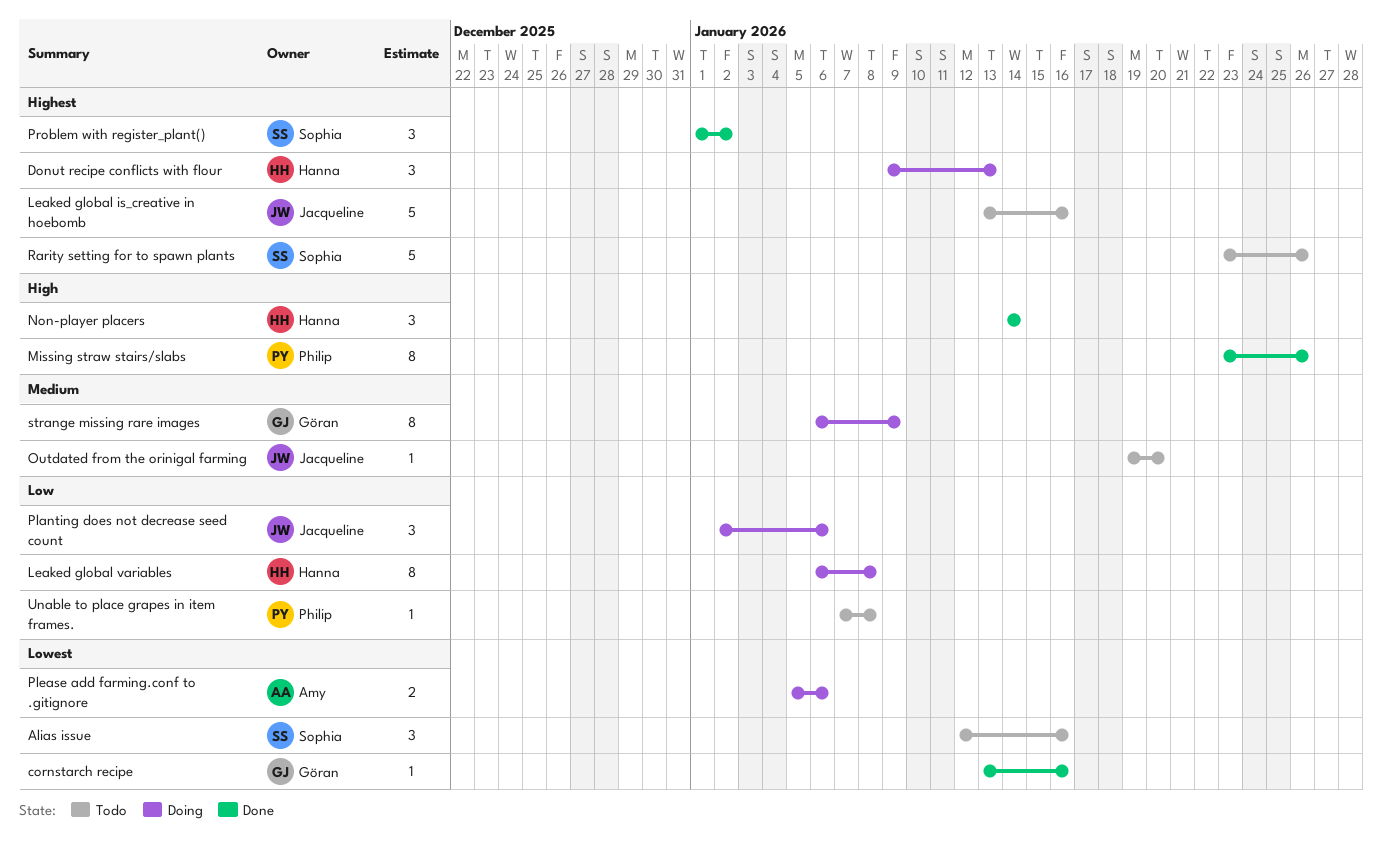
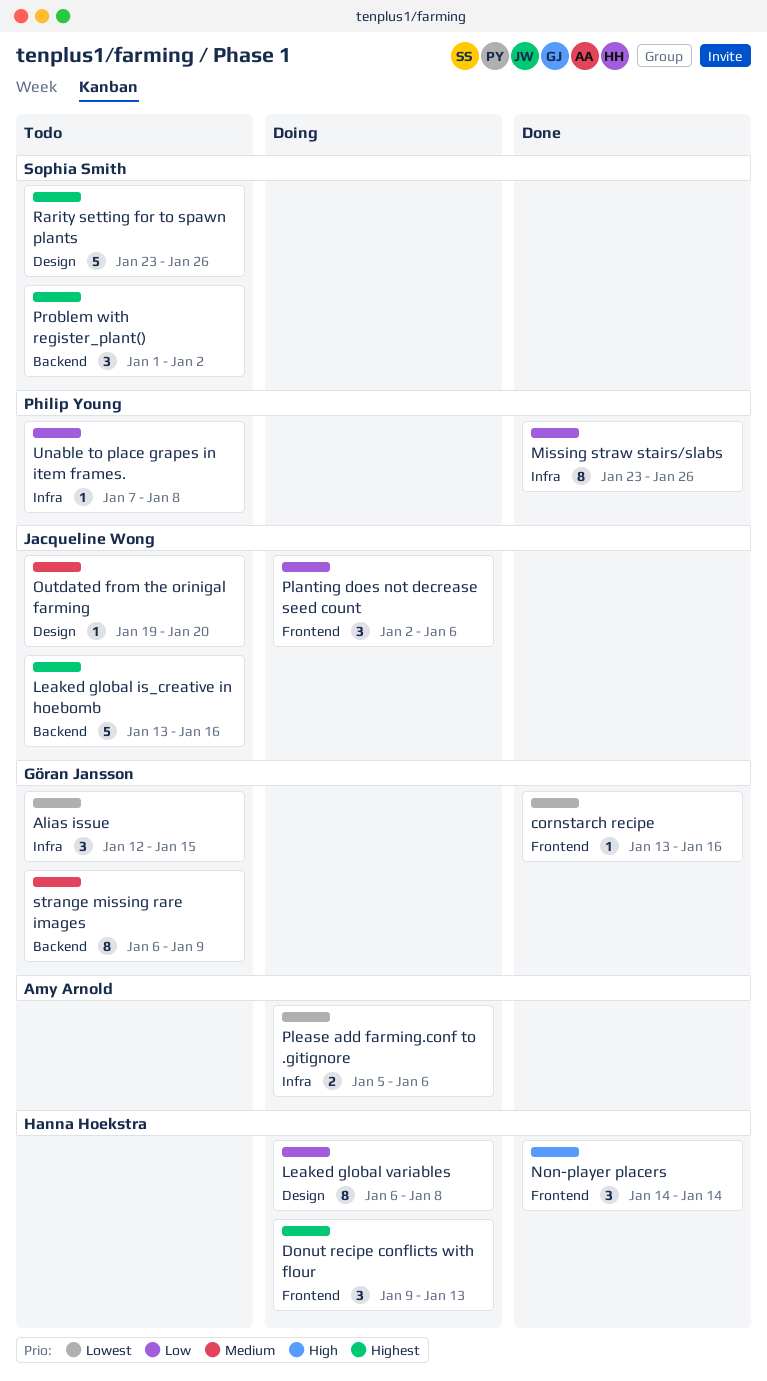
Alias issue, owner: Sophia Smith -> Göran Jansson
Alias issue, due: Jan 16 -> Jan 15
Missing straw stairs/slabs, priority: High -> Low
Problem with register_plant(), status: Done -> Todo
strange missing rare images, status: Doing -> Todo

